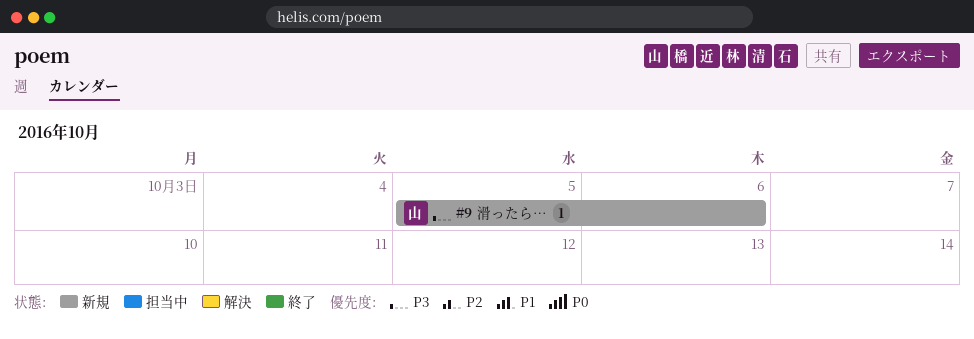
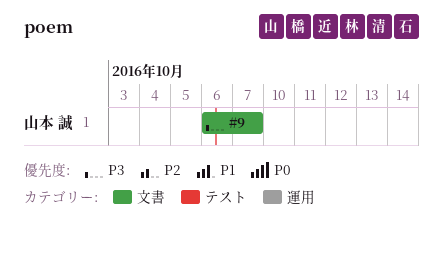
#9, start: Oct 5 -> Oct 6
#9, due: Oct 6 -> Oct 7

